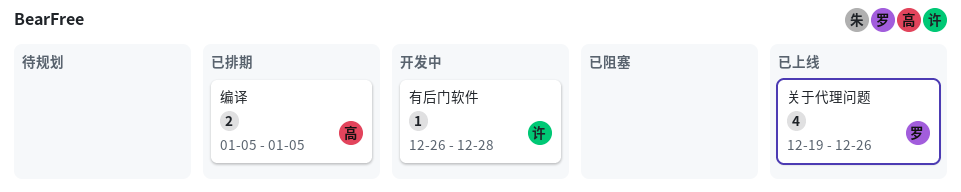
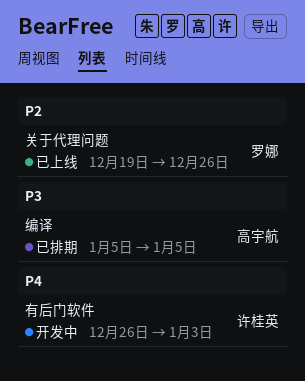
有后门软件, due: Dec 28 -> Jan 3

